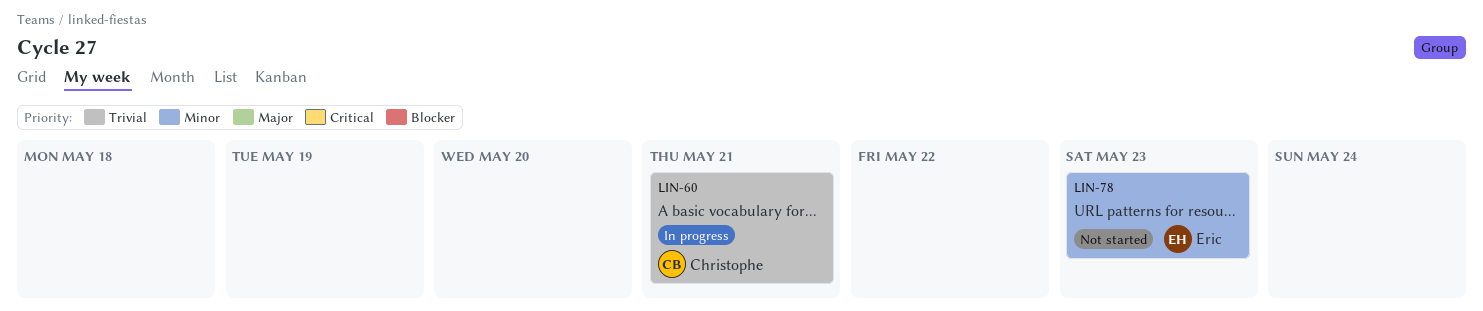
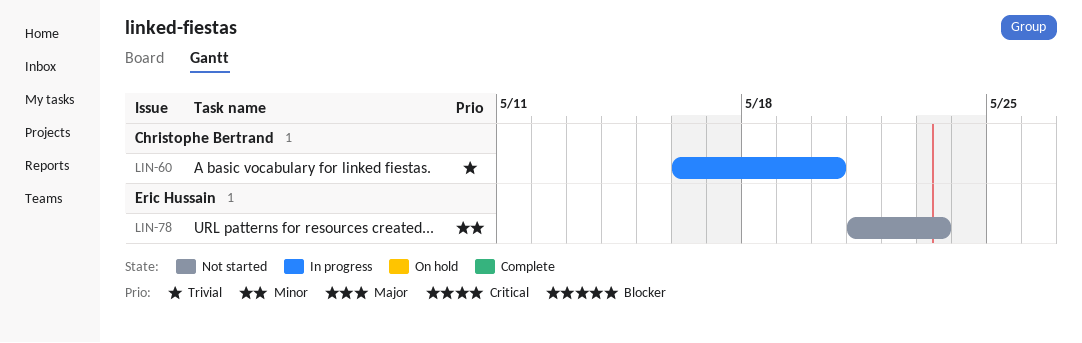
LIN-60, due: May 21 -> May 20

